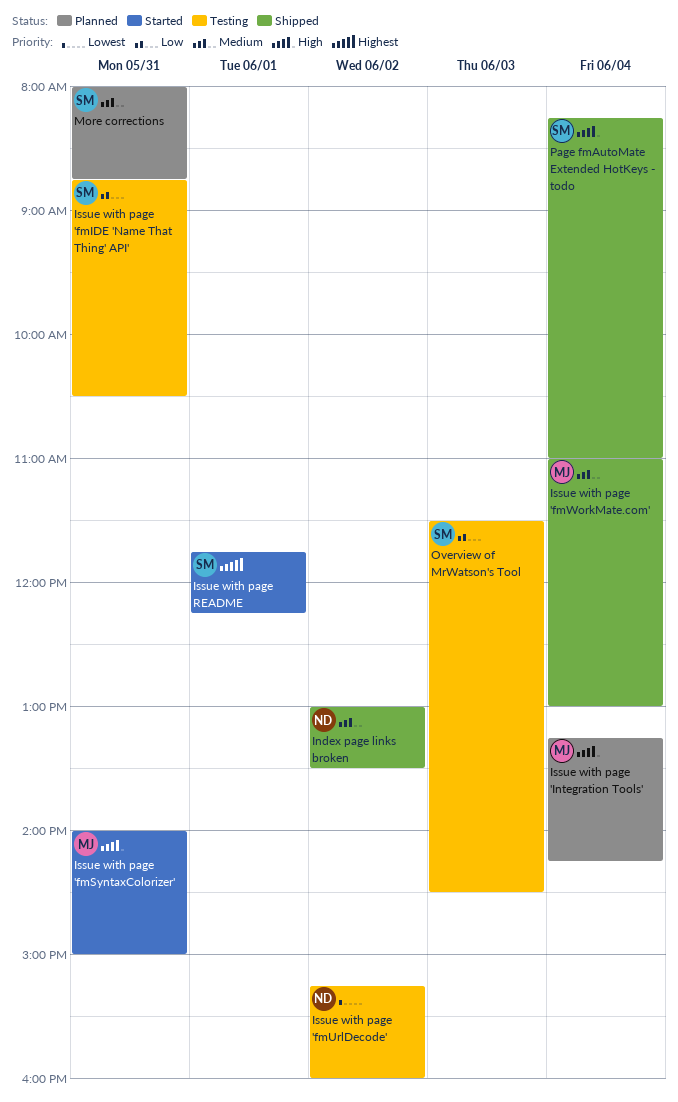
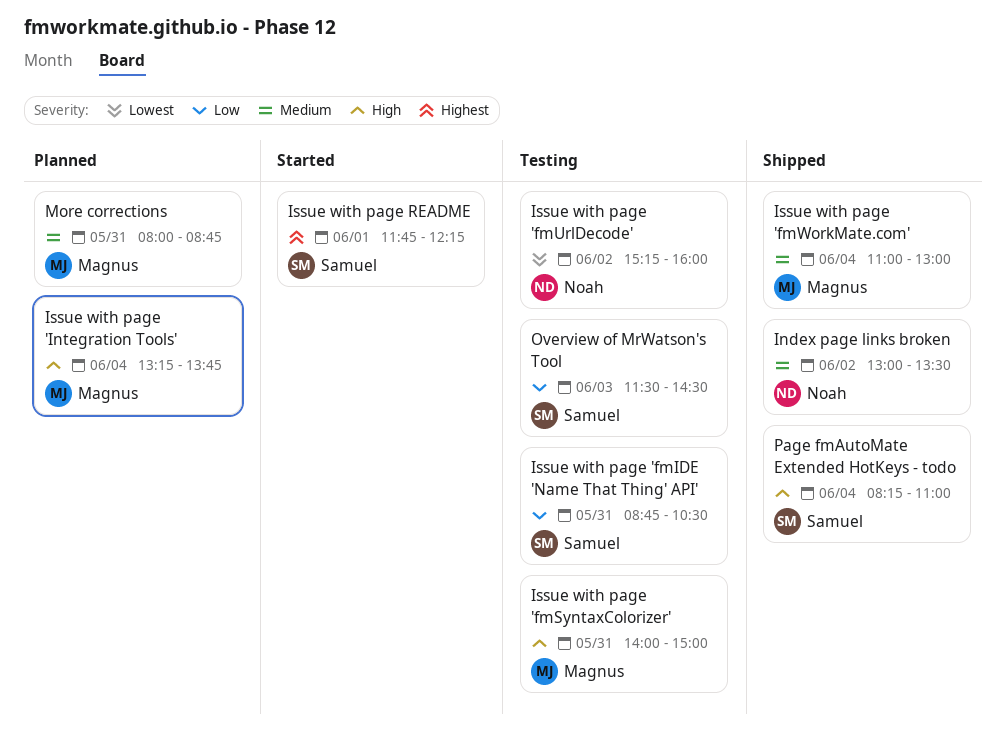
Issue with page 'fmSyntaxColorizer', status: Started -> Testing
Issue with page 'Integration Tools', ends: 14:15 -> 13:45
More corrections, owner: Samuel -> Magnus

